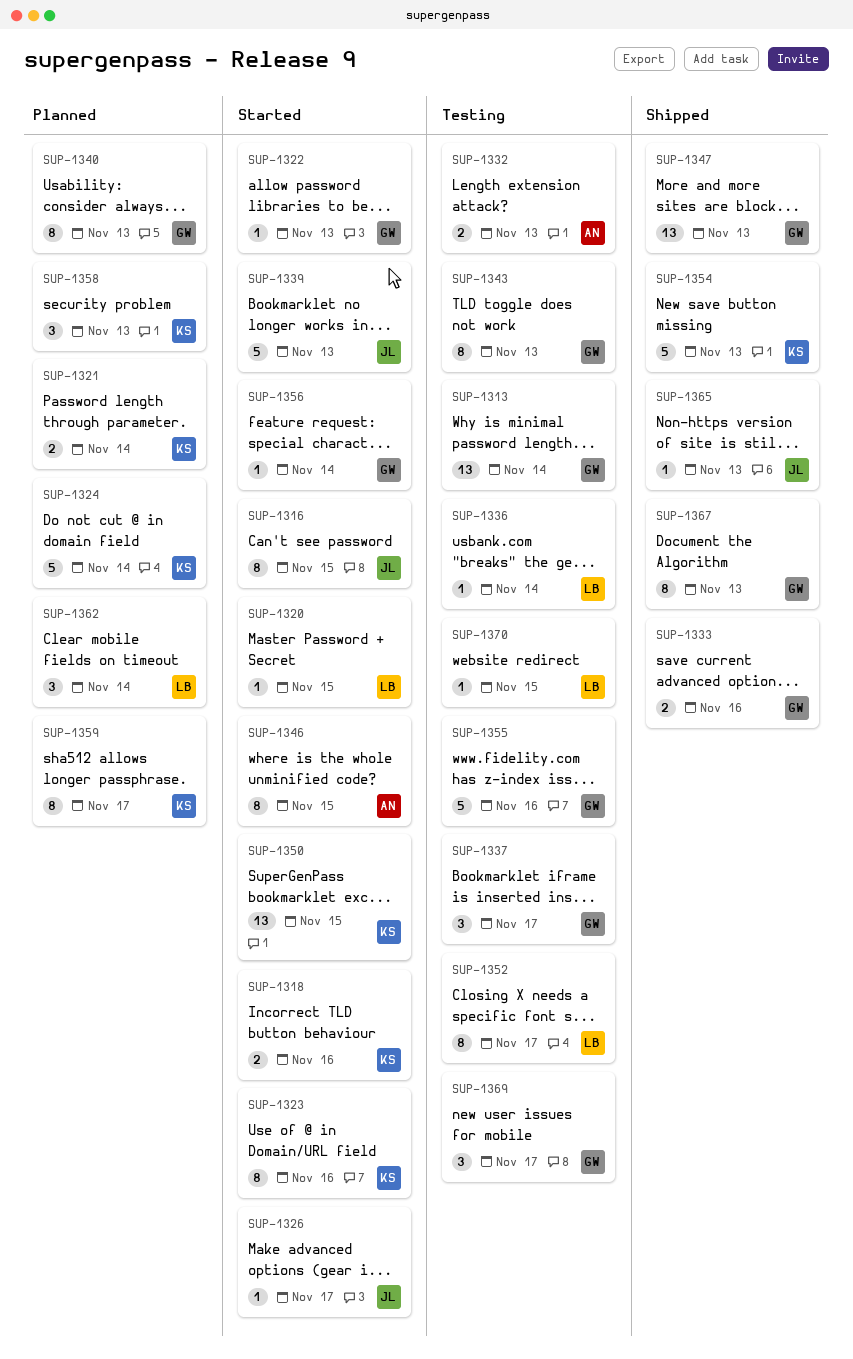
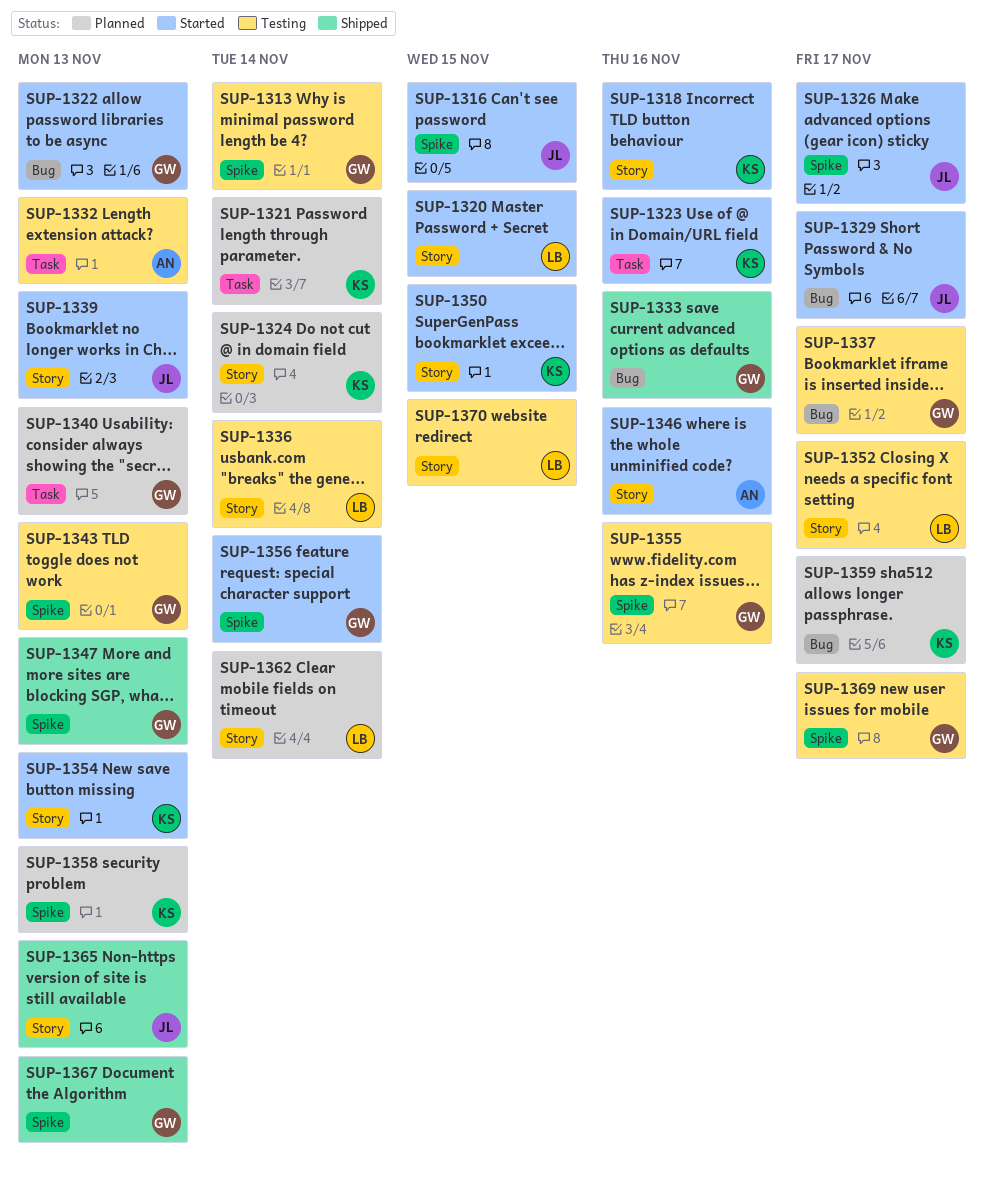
SUP-1329: none -> present
SUP-1346, due: Nov 15 -> Nov 16
SUP-1354, status: Shipped -> Started

